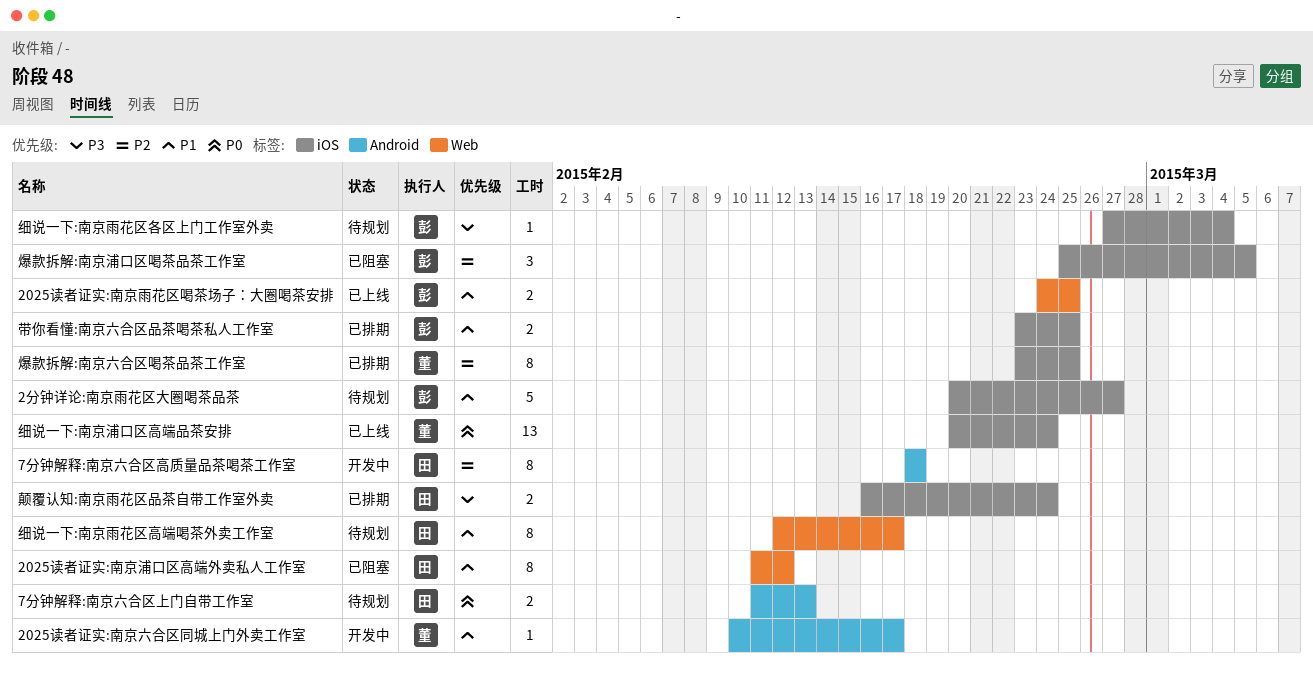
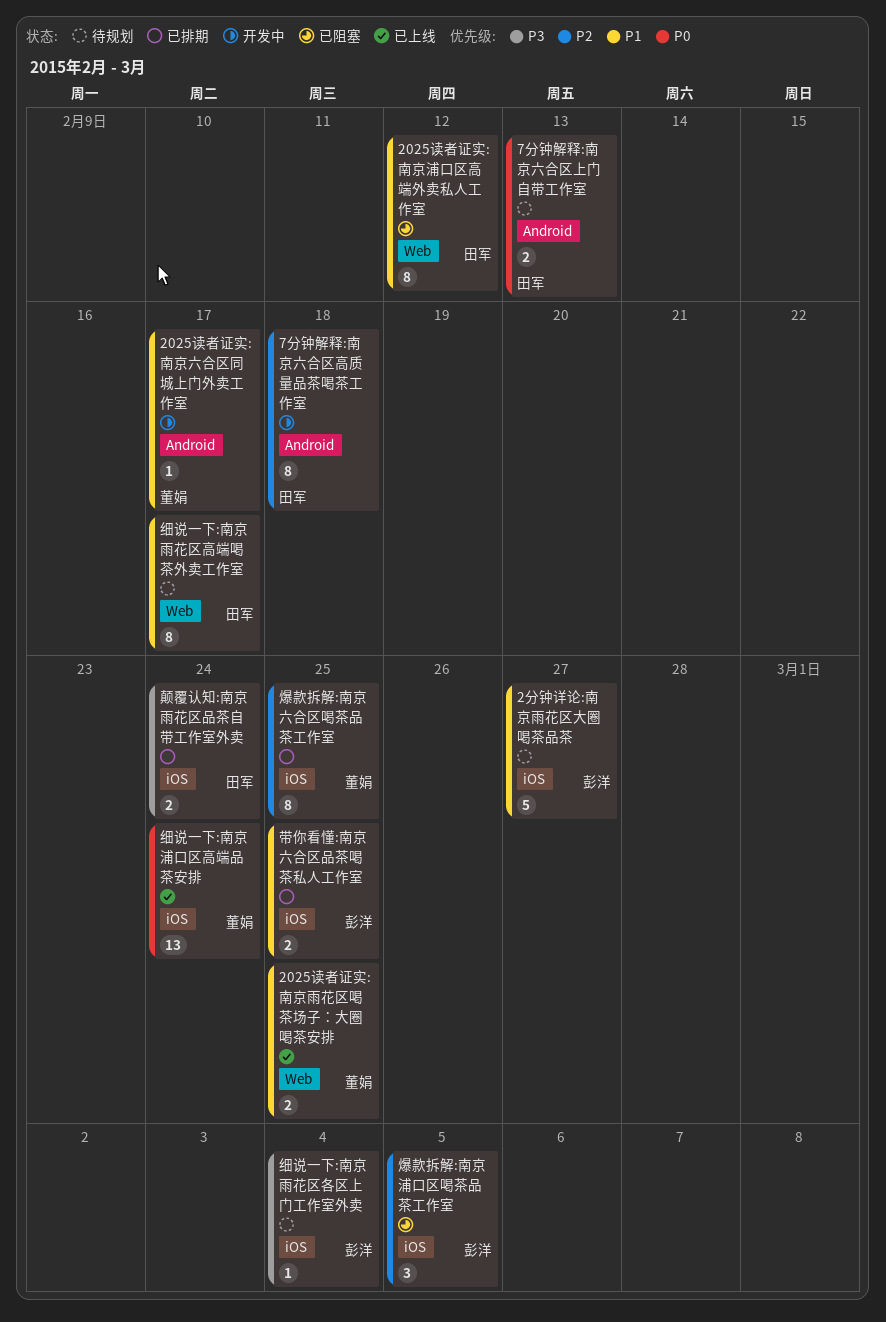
2025读者证实:南京雨花区喝茶场子：大圈喝茶安排, owner: 彭洋 -> 董娟

